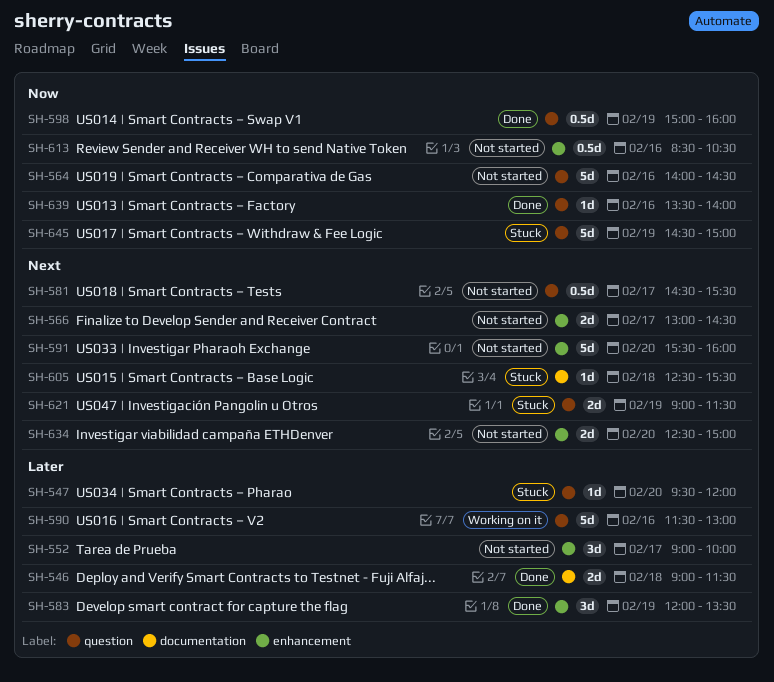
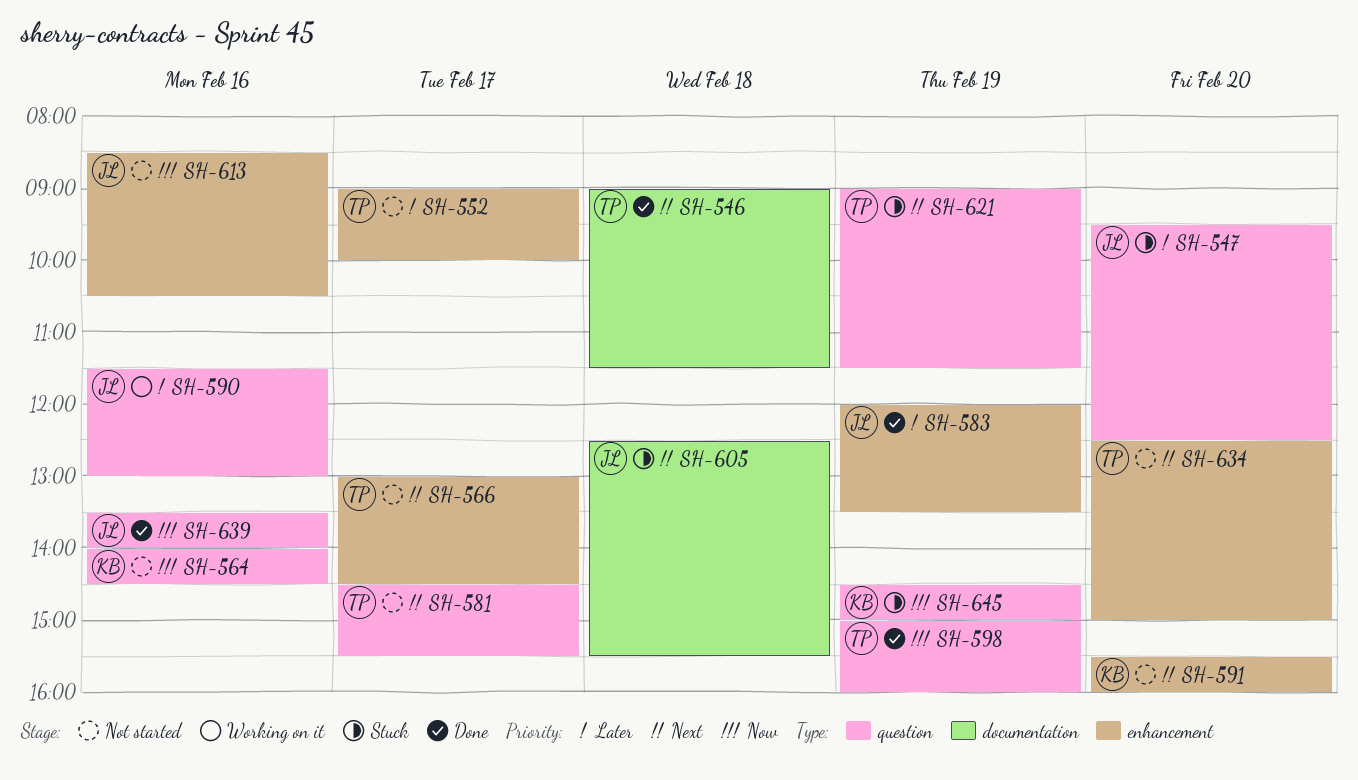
SH-546, priority: Later -> Next
SH-547, ends: 12:00 -> 12:30

